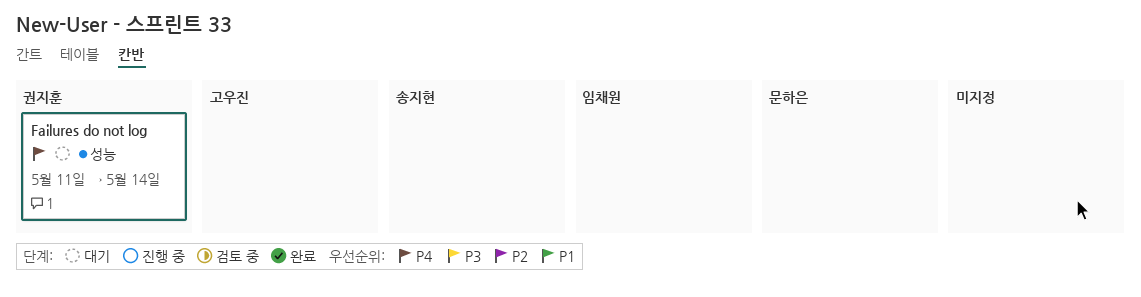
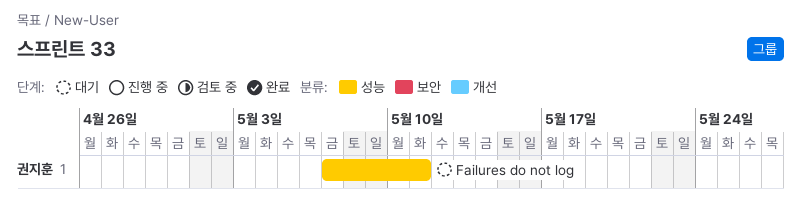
Failures do not log, start: May 11 -> May 7
Failures do not log, due: May 14 -> May 11

